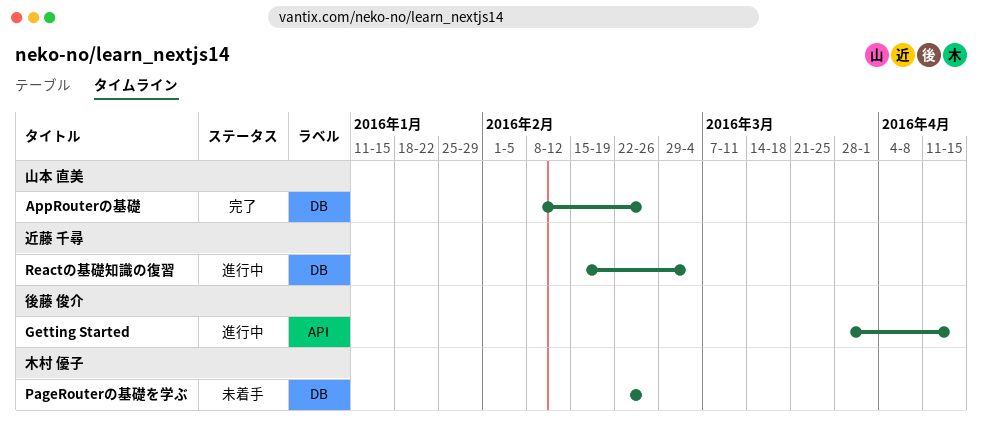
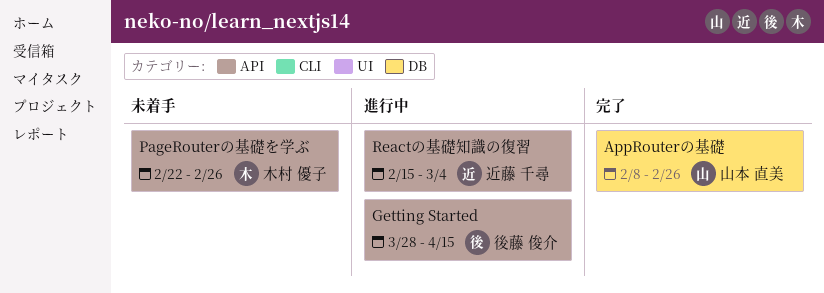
PageRouterの基礎を学ぶ, label: DB -> API
Reactの基礎知識の復習, label: DB -> API

